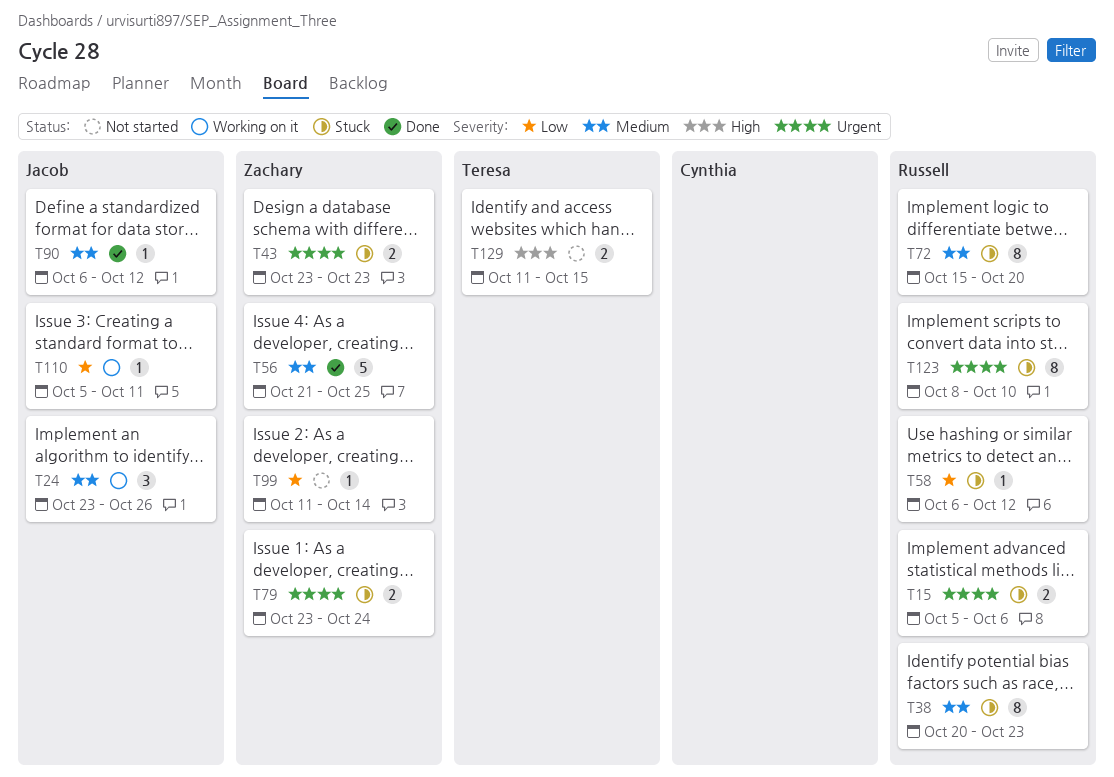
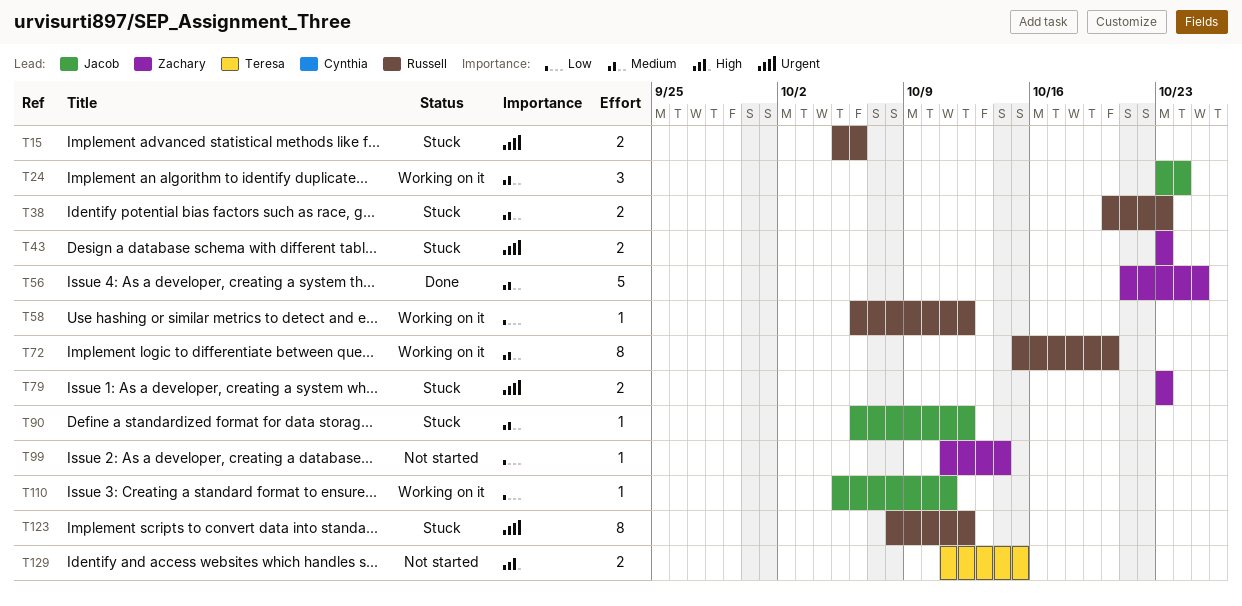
T24, due: Oct 26 -> Oct 24
T38, estimate: 8 -> 2
T58, status: Stuck -> Working on it
T72, status: Stuck -> Working on it
T79, due: Oct 24 -> Oct 23
T90, status: Done -> Stuck
T123, due: Oct 10 -> Oct 12

